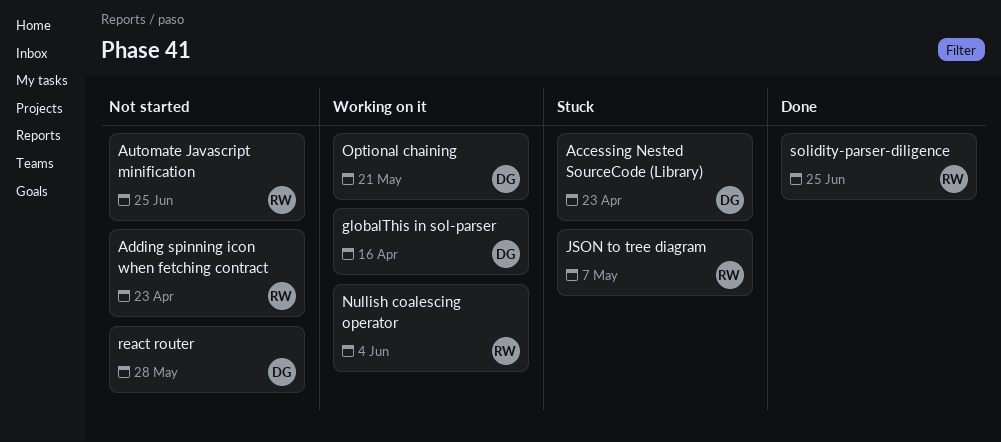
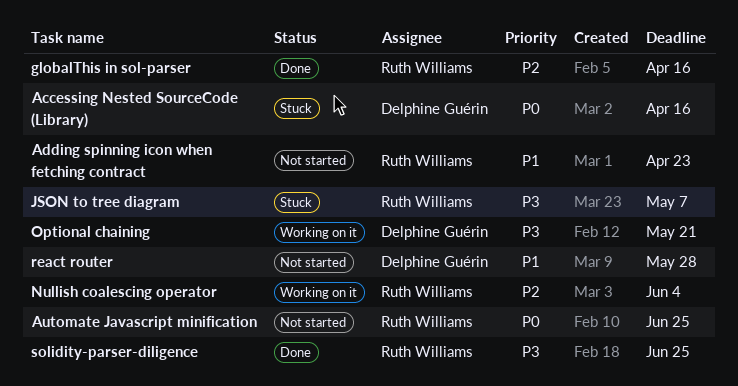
Accessing Nested SourceCode (Library), due: Apr 23 -> Apr 16
globalThis in sol-parser, status: Working on it -> Done
globalThis in sol-parser, owner: Delphine Guérin -> Ruth Williams

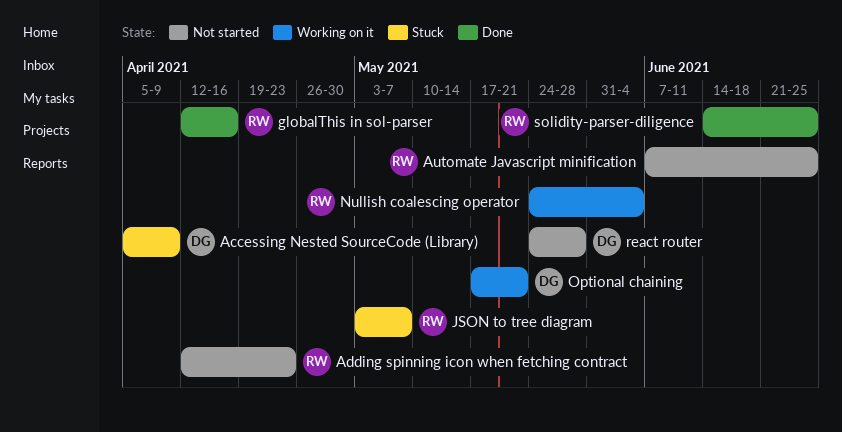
Accessing Nested SourceCode (Library), due: Apr 16 -> Apr 9

